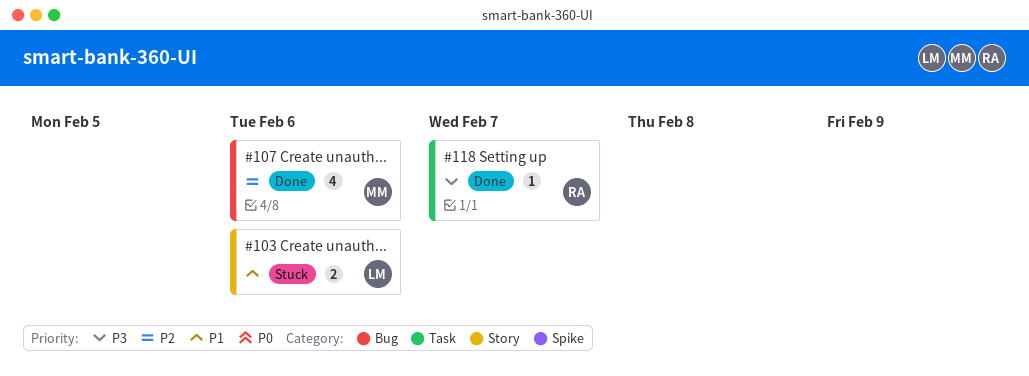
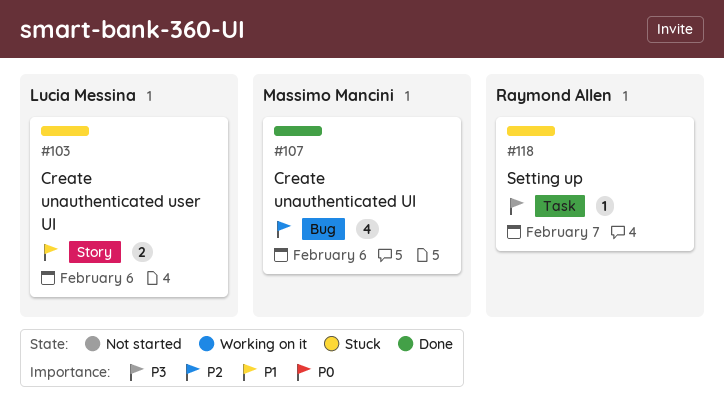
#118, status: Done -> Stuck

